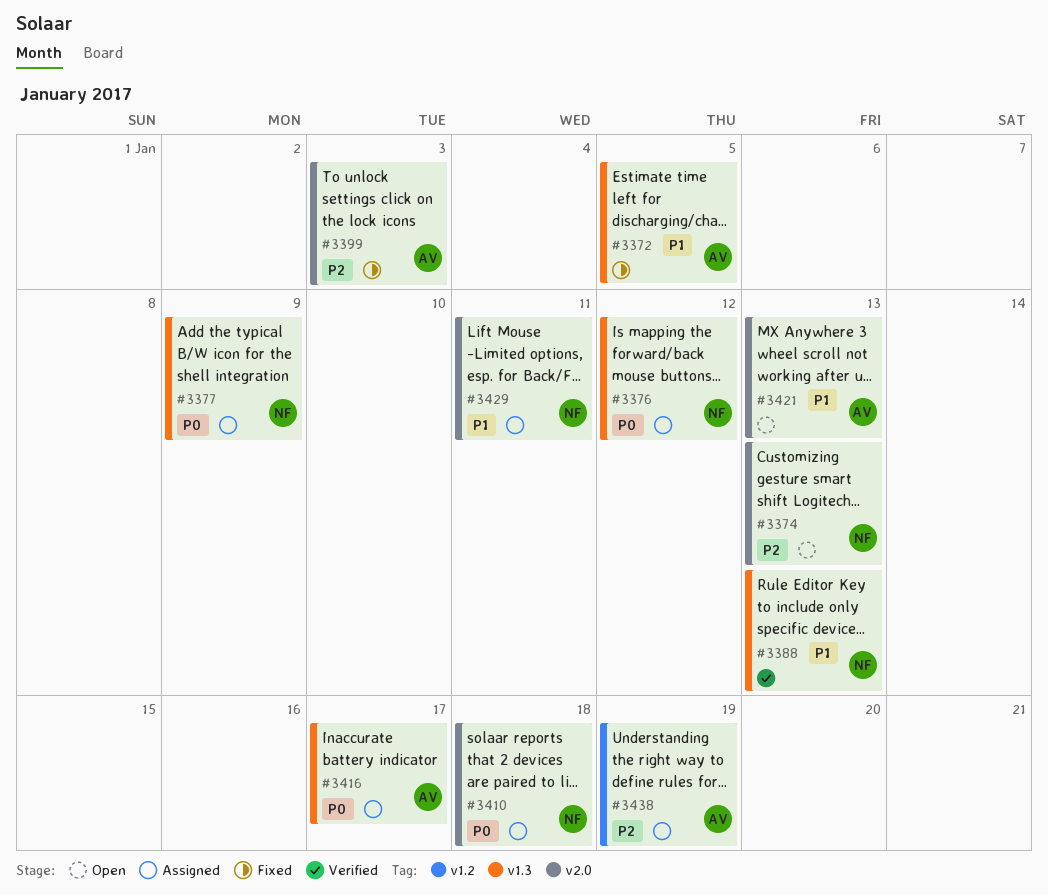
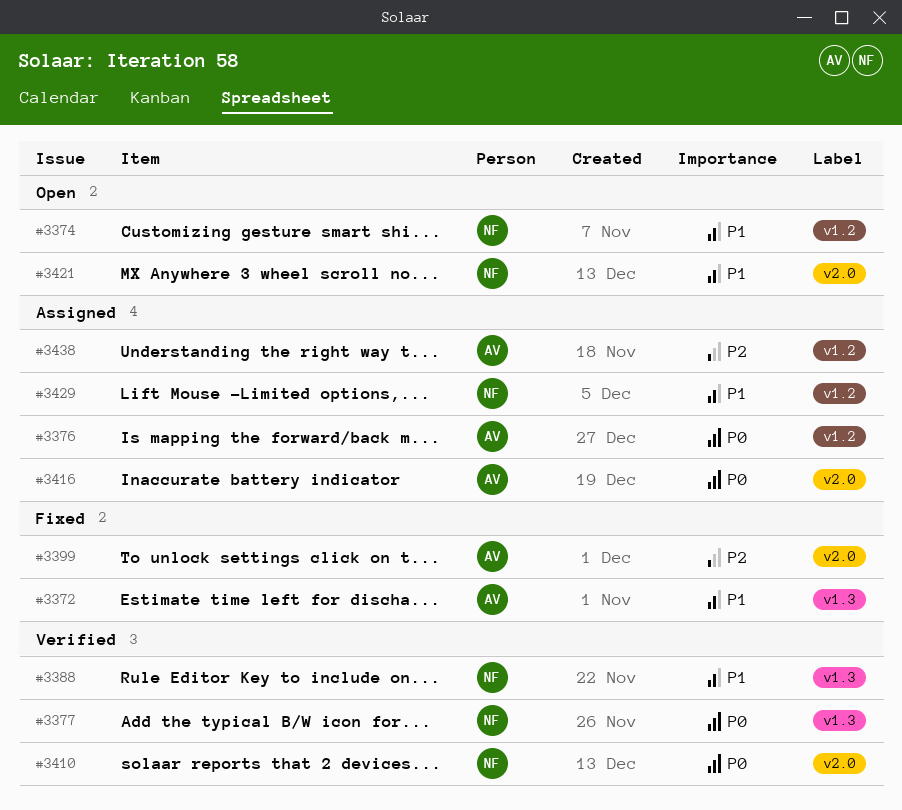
#3374, priority: P2 -> P1
#3374, label: v2.0 -> v1.2
#3376, owner: NF -> AV
#3376, label: v1.3 -> v1.2
#3377, status: Assigned -> Verified
#3410, status: Assigned -> Verified
#3416, label: v1.3 -> v2.0
#3421, owner: AV -> NF
#3429, label: v2.0 -> v1.2

